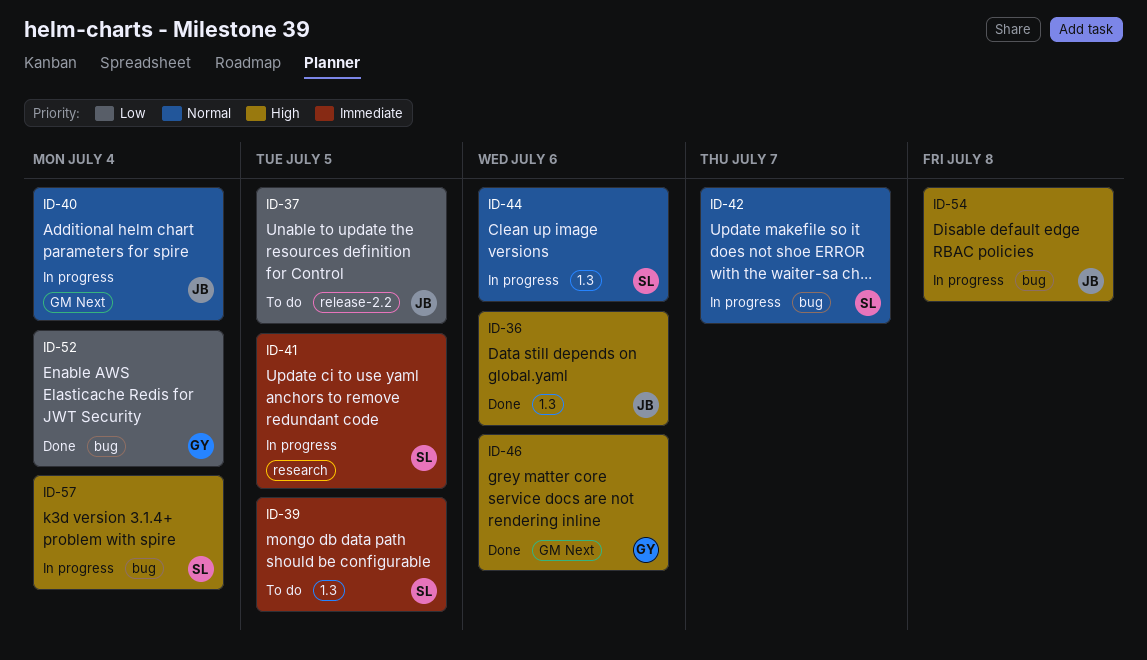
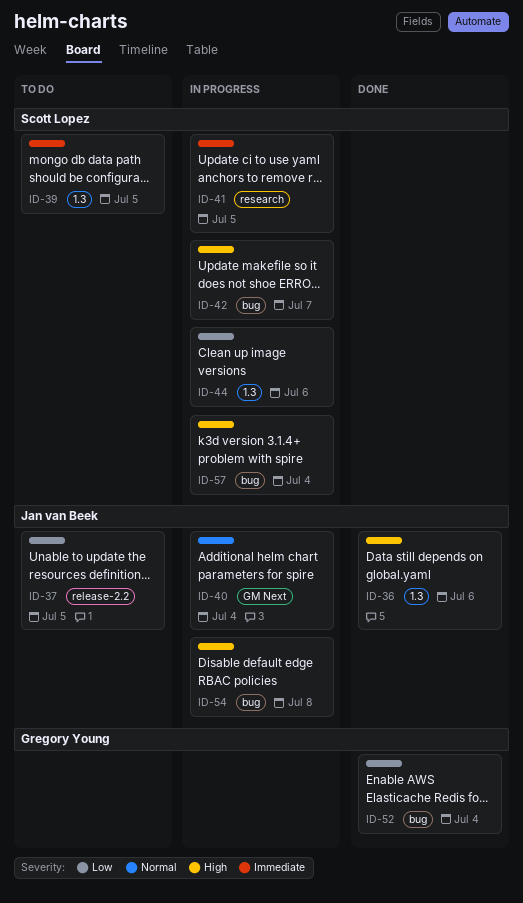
ID-42, priority: Normal -> High
ID-44, priority: Normal -> Low
ID-46: present -> none

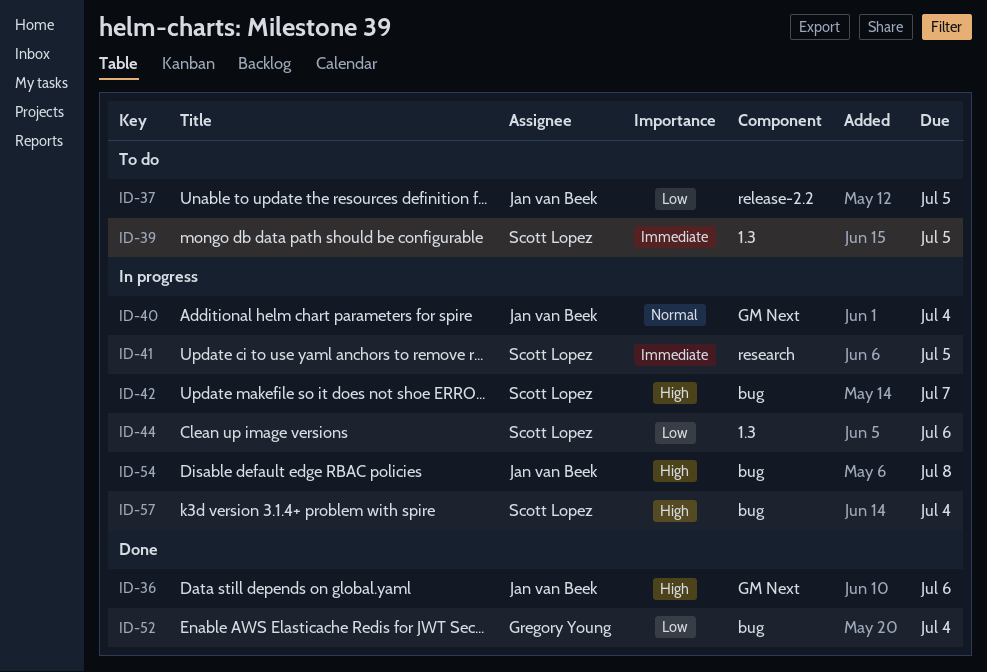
ID-36, label: 1.3 -> GM Next

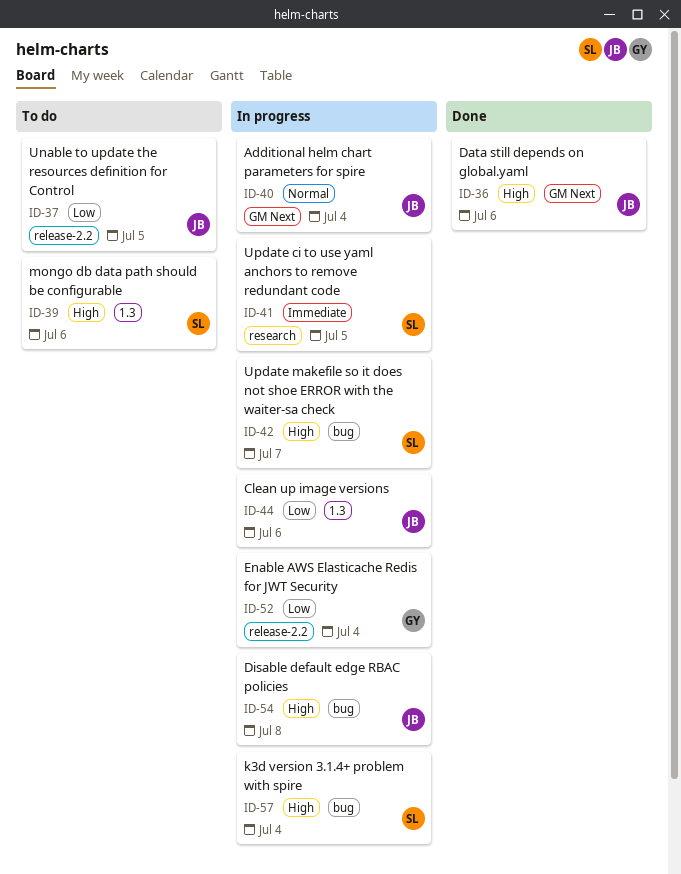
ID-39, priority: Immediate -> High
ID-39, due: Jul 5 -> Jul 6
ID-44, owner: Scott Lopez -> Jan van Beek
ID-52, status: Done -> In progress
ID-52, label: bug -> release-2.2

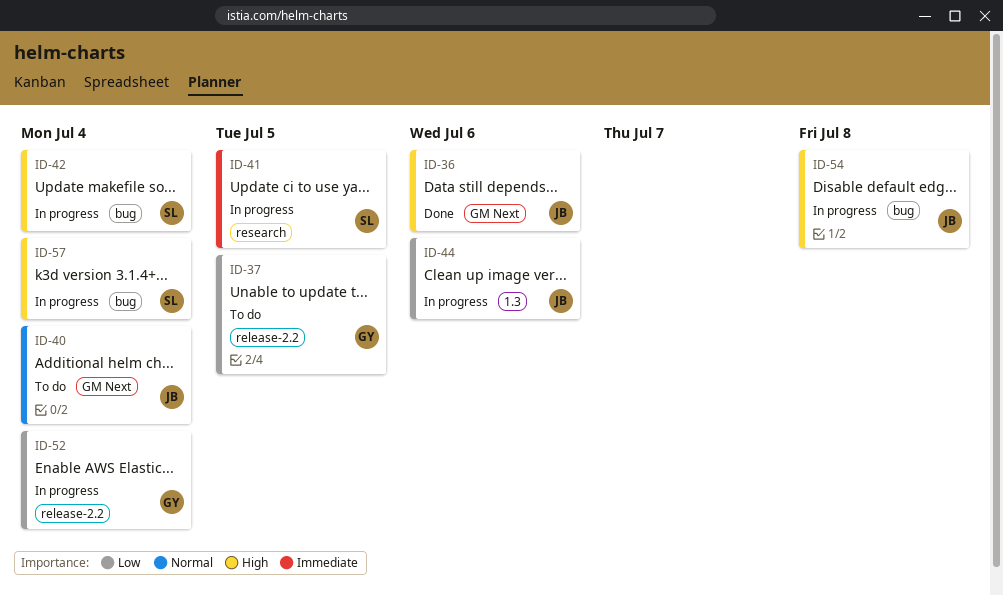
ID-37, owner: JB -> GY
ID-39: present -> none
ID-40, status: In progress -> To do
ID-42, due: Jul 7 -> Jul 4

